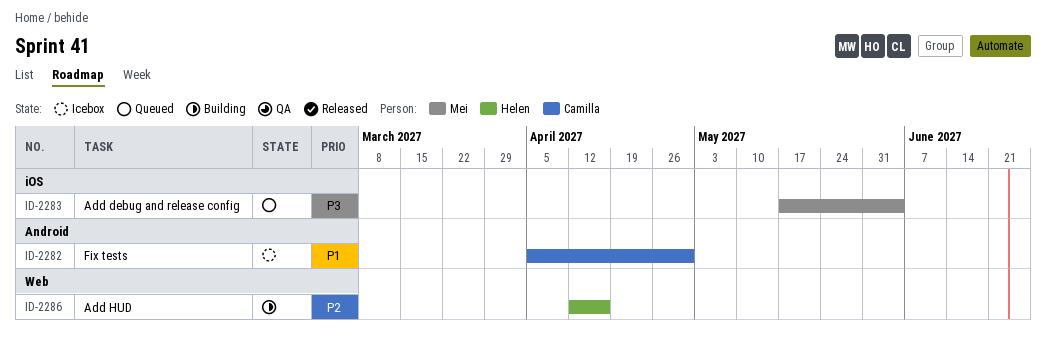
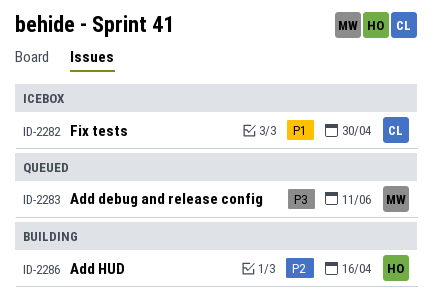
ID-2283, due: Jun 4 -> Jun 11

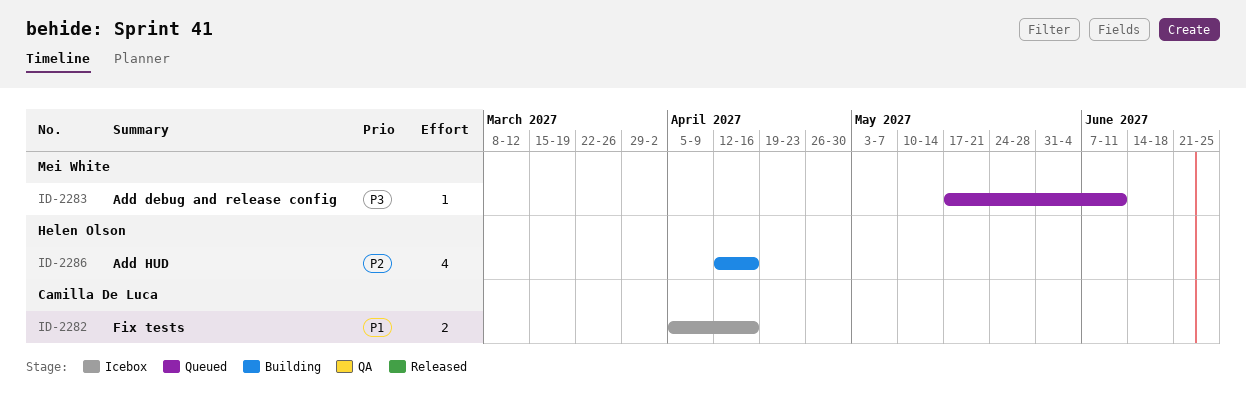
ID-2282, due: Apr 30 -> Apr 16

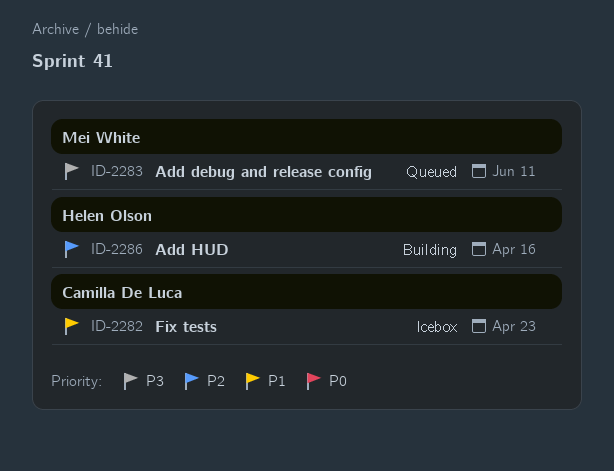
ID-2282, due: Apr 16 -> Apr 23

